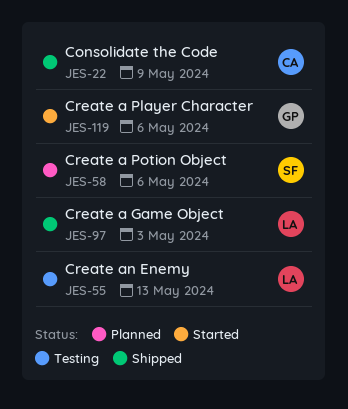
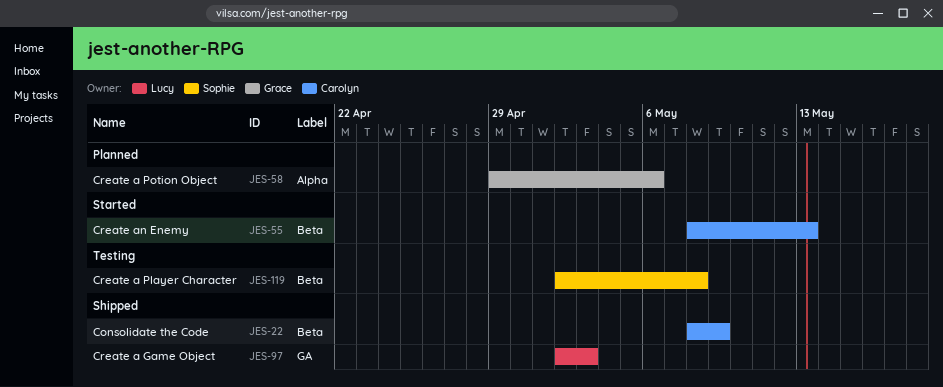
JES-55, status: Testing -> Started
JES-55, owner: Lucy -> Carolyn
JES-58, owner: Sophie -> Grace
JES-119, status: Started -> Testing
JES-119, owner: Grace -> Sophie
JES-119, due: May 6 -> May 8

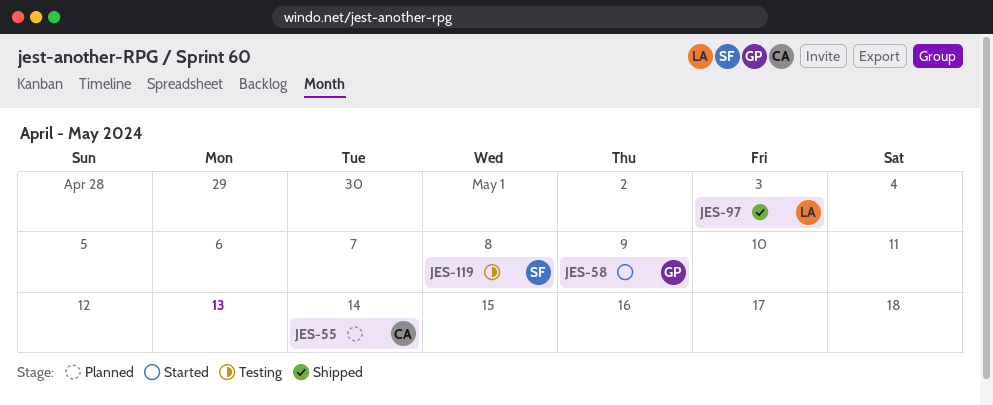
JES-22: present -> none
JES-55, status: Started -> Planned
JES-55, due: May 13 -> May 14
JES-58, status: Planned -> Started
JES-58, due: May 6 -> May 9

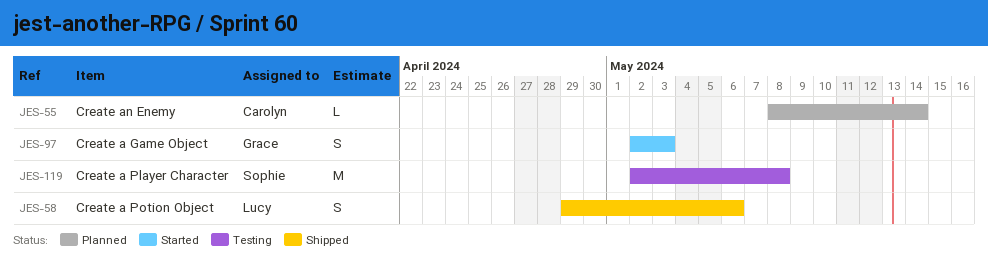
JES-58, status: Started -> Shipped
JES-58, owner: Grace -> Lucy
JES-58, due: May 9 -> May 6
JES-97, status: Shipped -> Started
JES-97, owner: Lucy -> Grace

